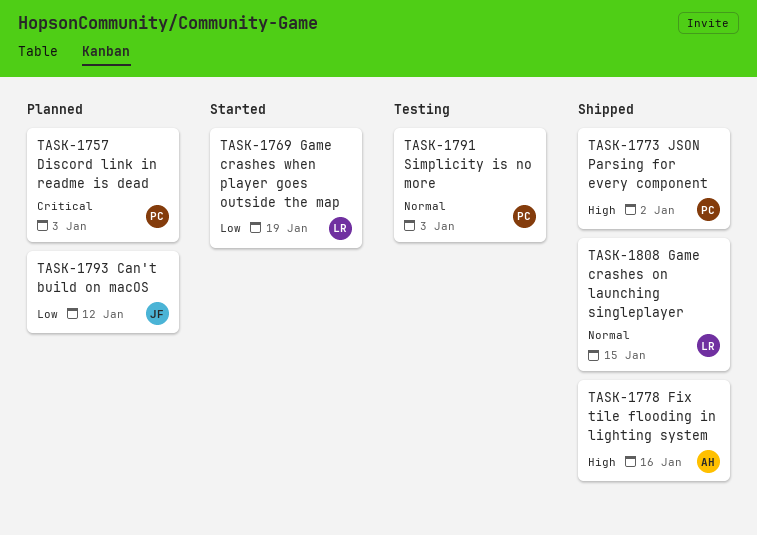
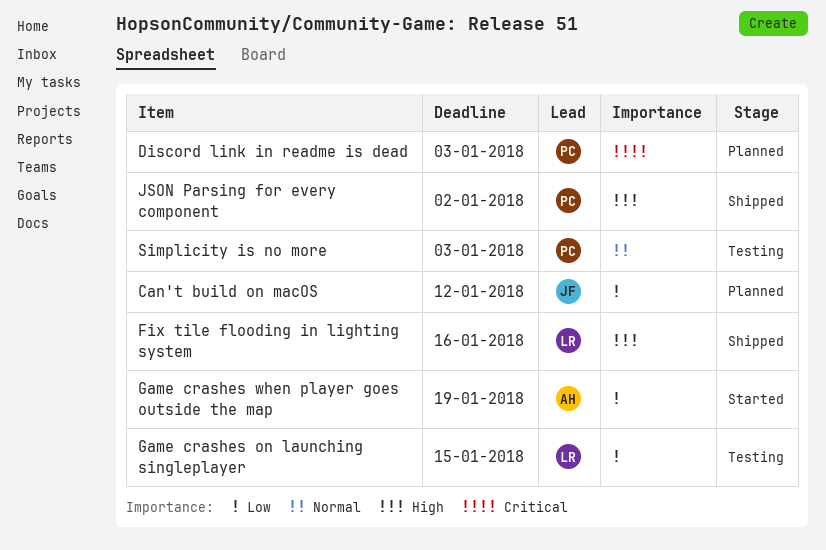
Fix tile flooding in lighting system, owner: AH -> LR
Game crashes on launching singleplayer, status: Shipped -> Testing
Game crashes on launching singleplayer, priority: Normal -> Low
Game crashes when player goes outside the map, owner: LR -> AH

